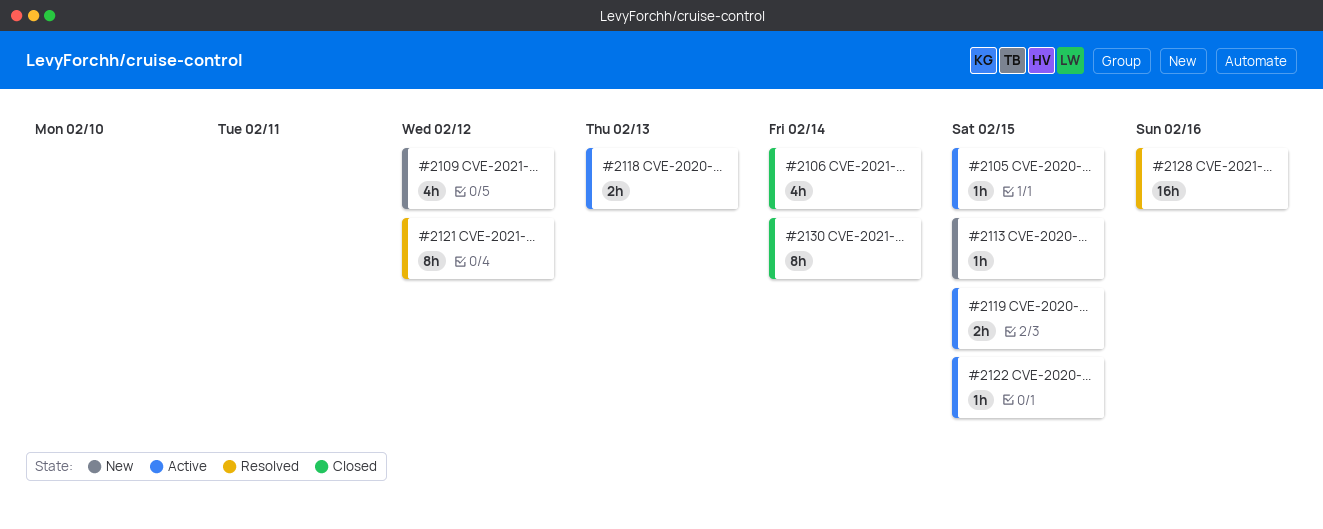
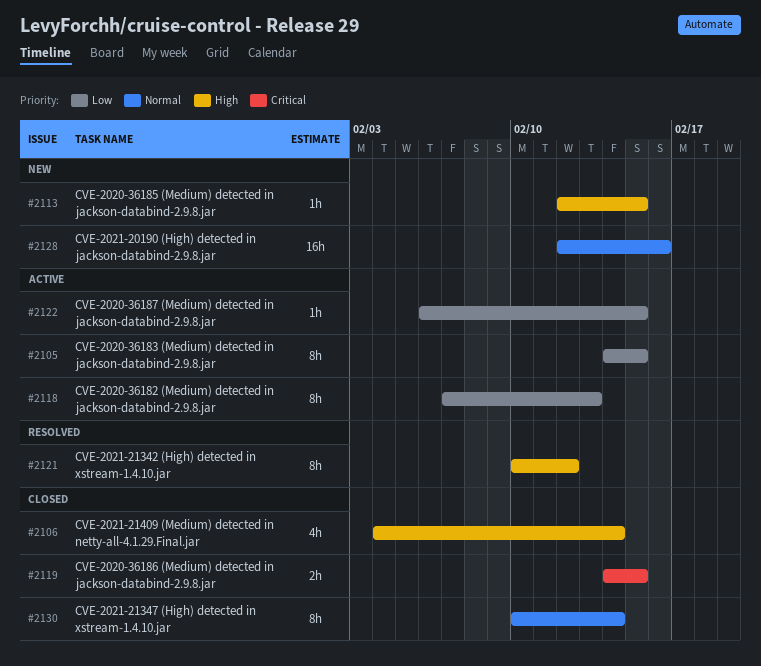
#2105, estimate: 1h -> 8h
#2109: present -> none
#2118, estimate: 2h -> 8h
#2119, status: Active -> Closed
#2128, status: Resolved -> New

